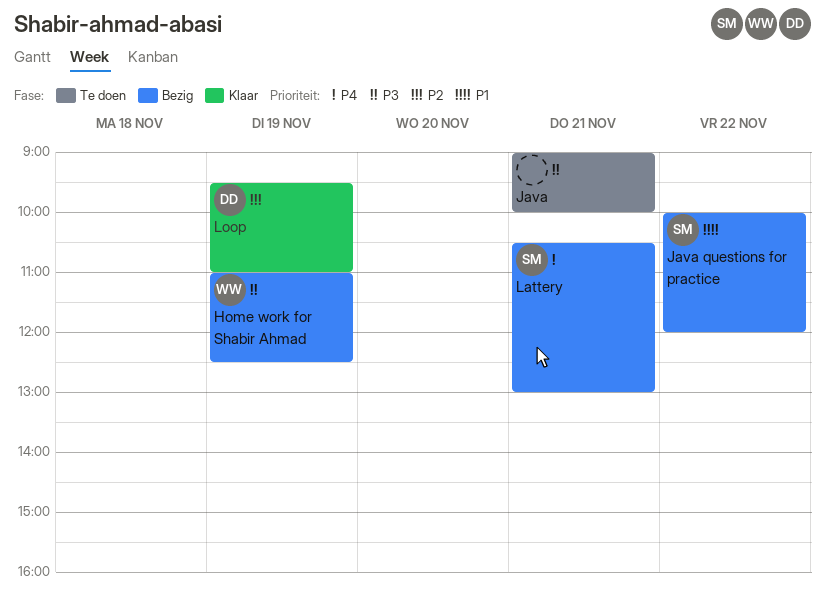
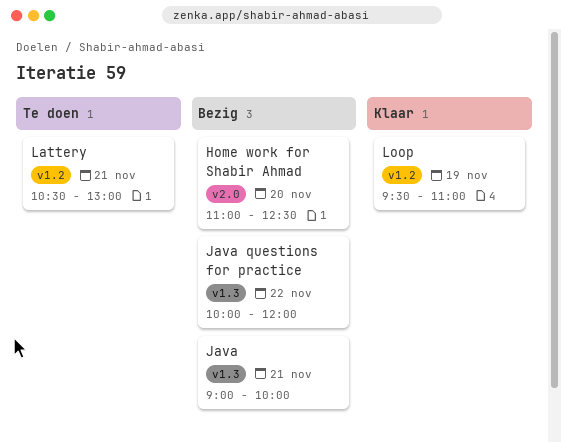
Home work for Shabir Ahmad, day: Nov 19 -> Nov 20
Java, status: Te doen -> Bezig
Lattery, status: Bezig -> Te doen

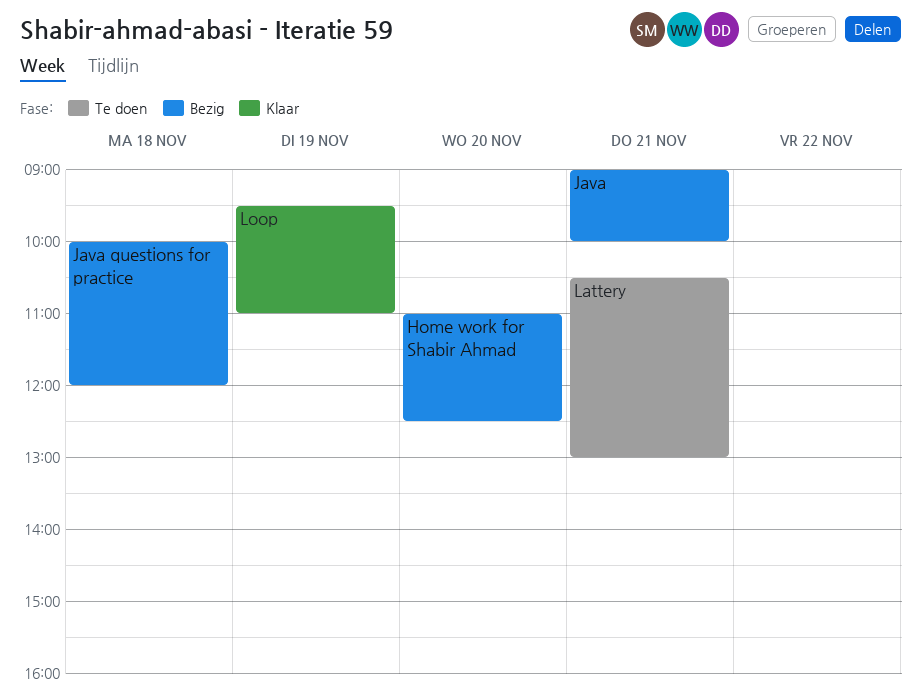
Java questions for practice, day: Nov 22 -> Nov 18

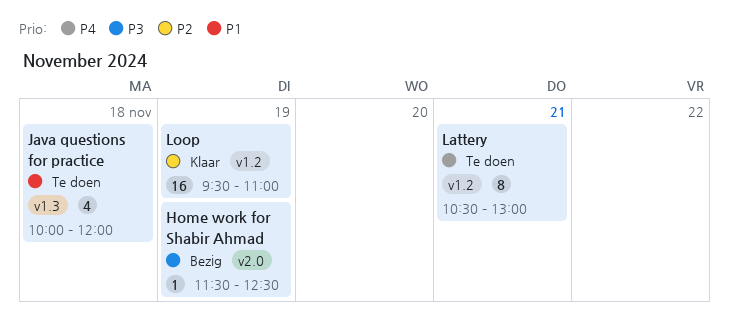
Home work for Shabir Ahmad, day: Nov 20 -> Nov 19
Home work for Shabir Ahmad, begins: 11:00 -> 11:30
Java: present -> none
Java questions for practice, status: Bezig -> Te doen

